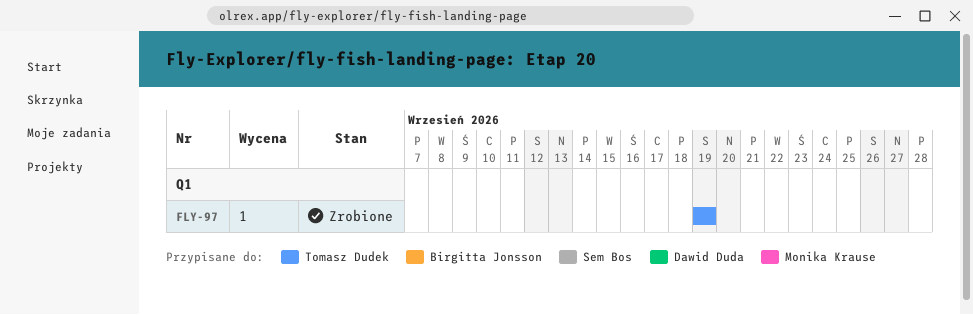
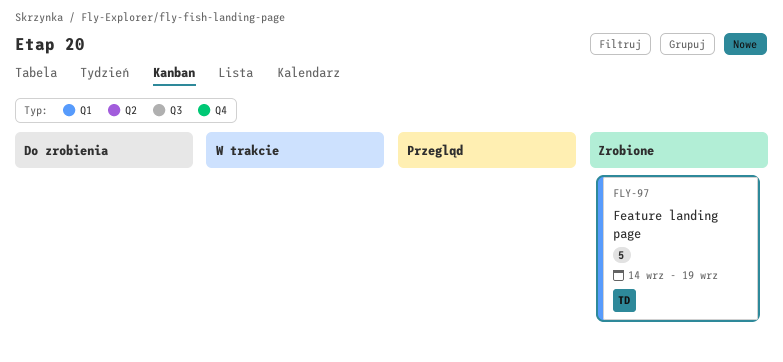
FLY-97, estimate: 1 -> 5
FLY-97, start: Sep 19 -> Sep 14

